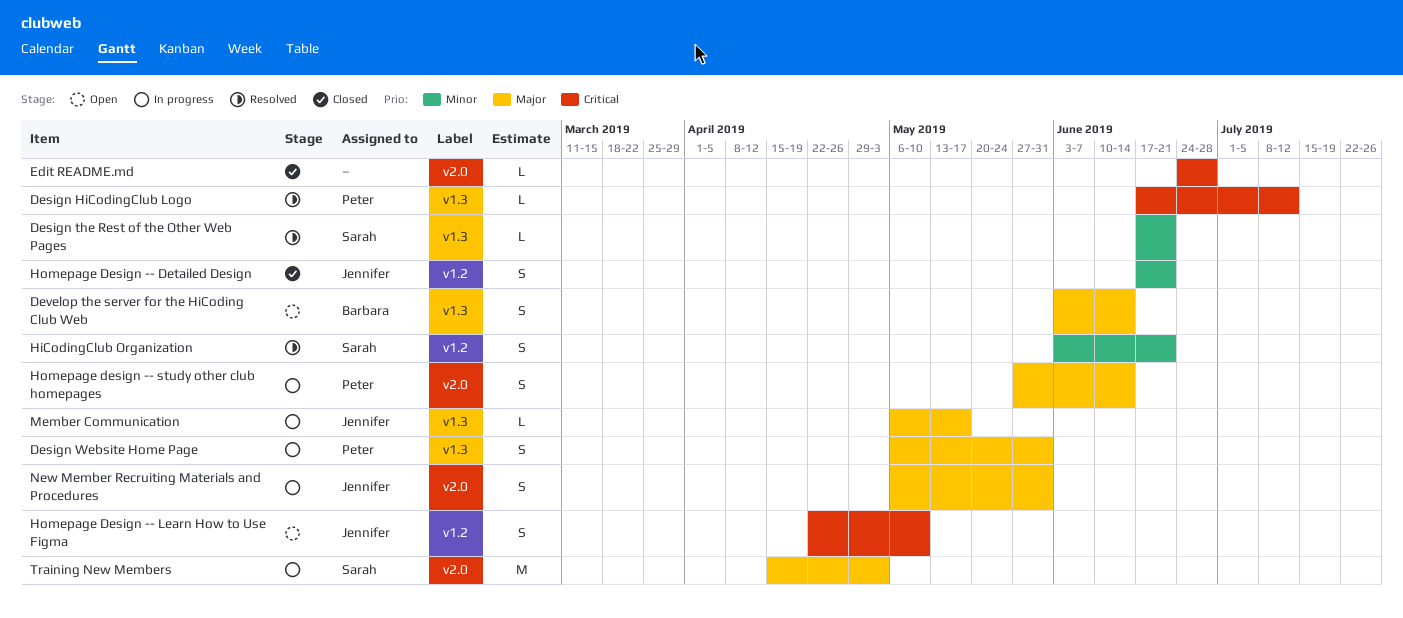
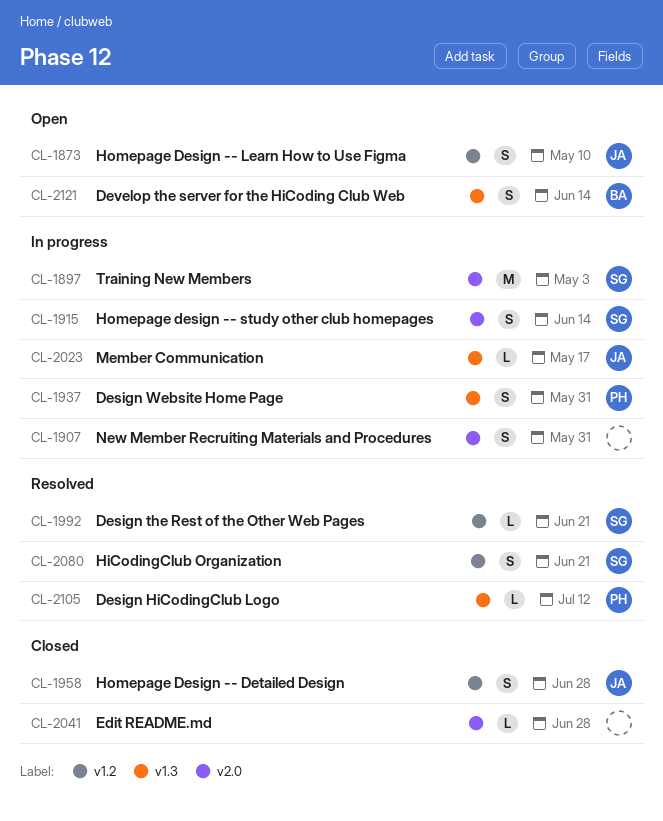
Design the Rest of the Other Web Pages, label: v1.3 -> v1.2
Homepage Design -- Detailed Design, due: Jun 21 -> Jun 28
Homepage design -- study other club homepages, owner: Peter -> Sarah
New Member Recruiting Materials and Procedures, owner: Jennifer -> none

